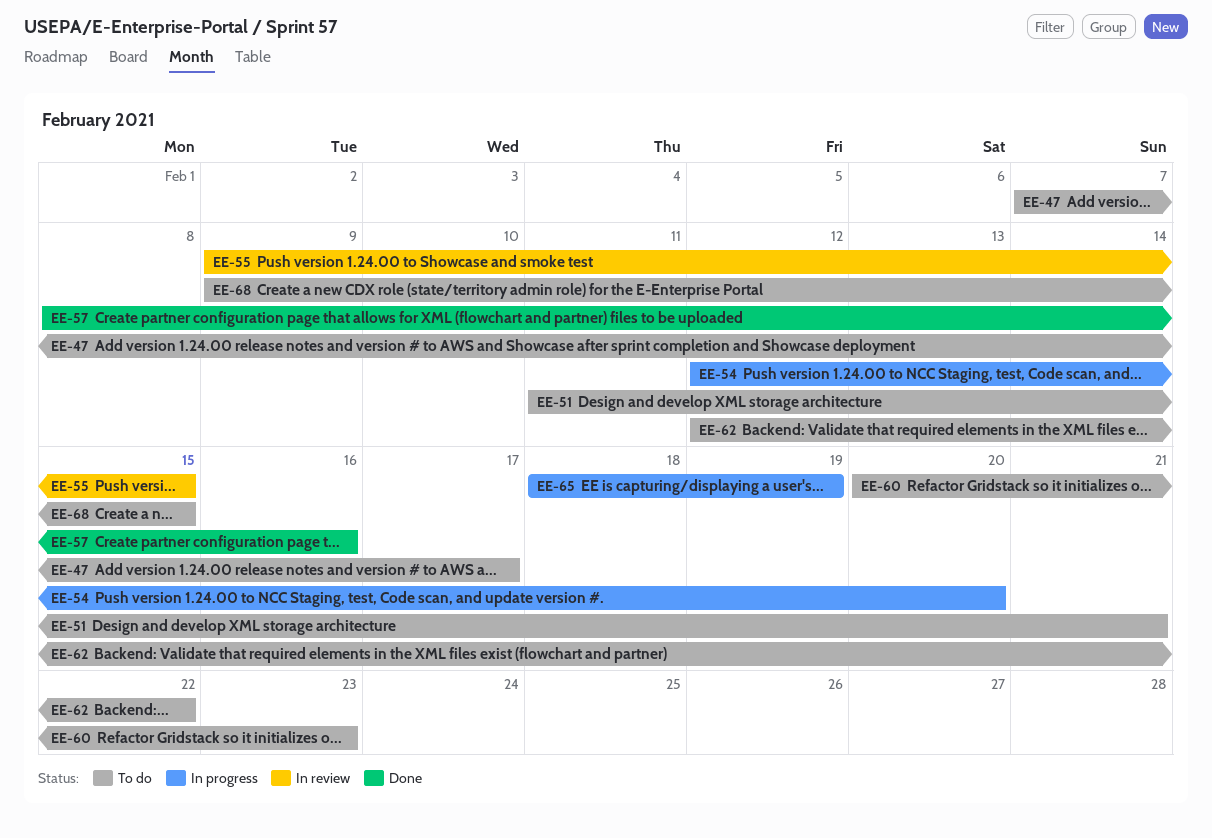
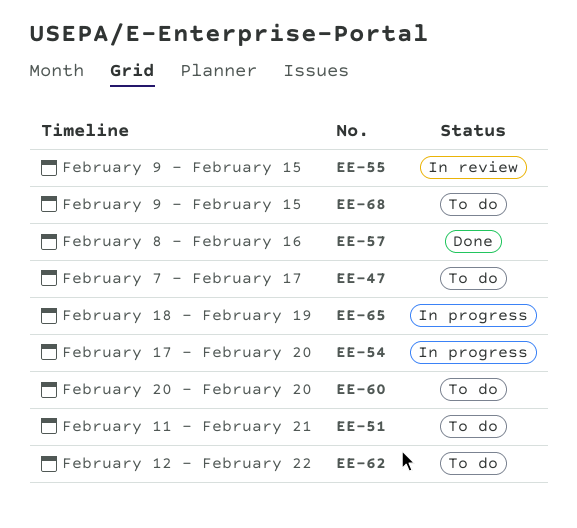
EE-54, start: Feb 12 -> Feb 17
EE-60, due: Feb 23 -> Feb 20

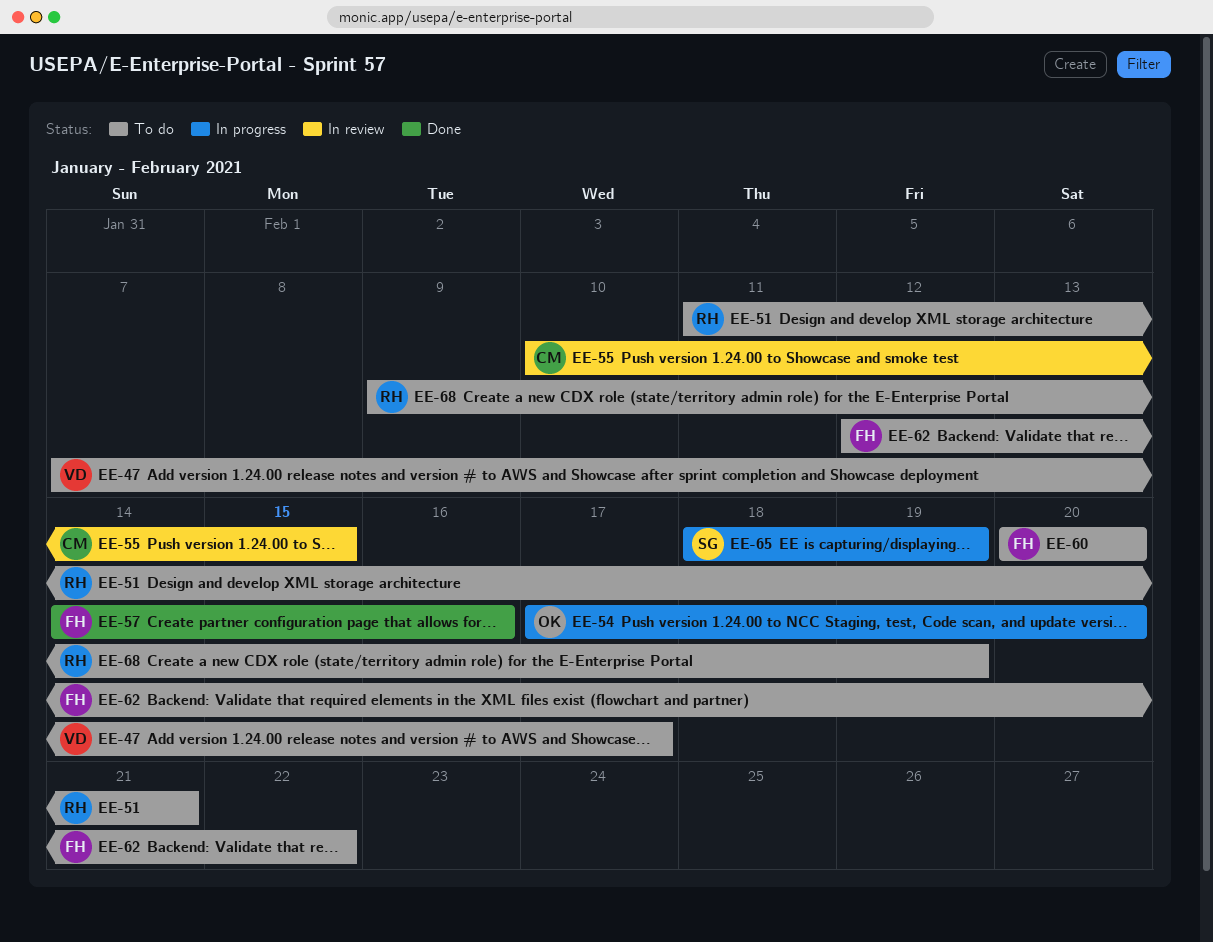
EE-55, start: Feb 9 -> Feb 10
EE-57, start: Feb 8 -> Feb 14
EE-68, due: Feb 15 -> Feb 19

